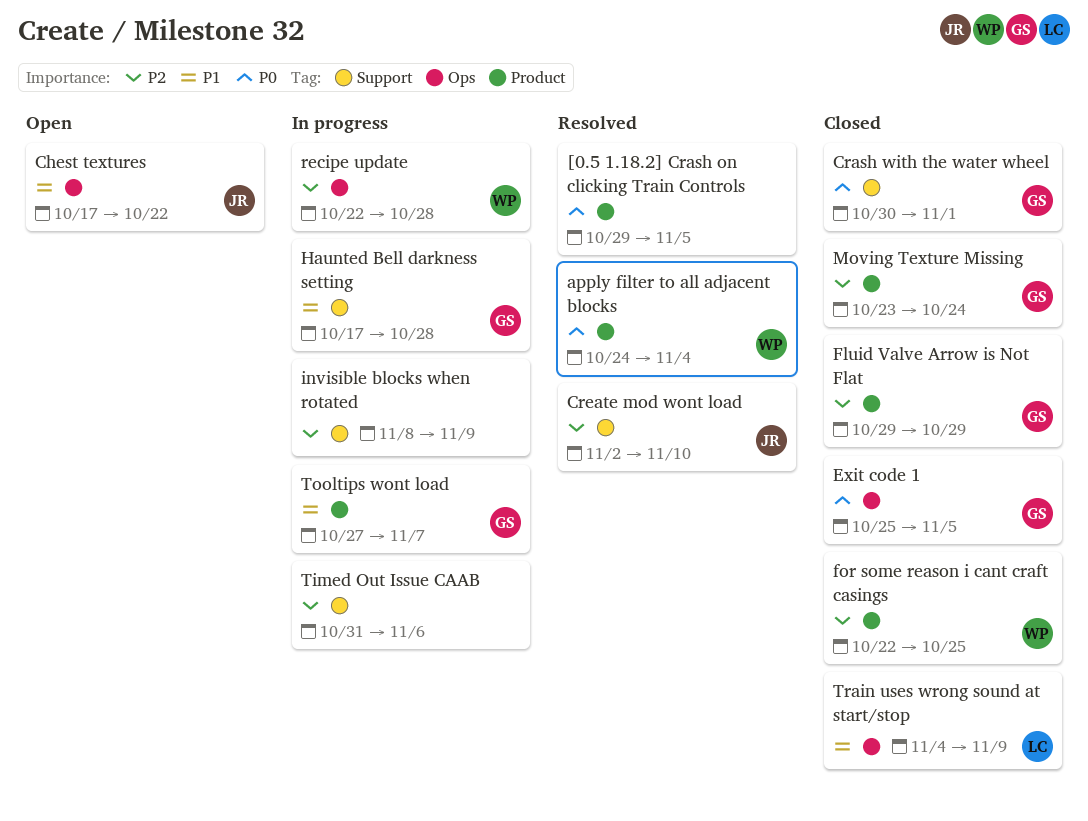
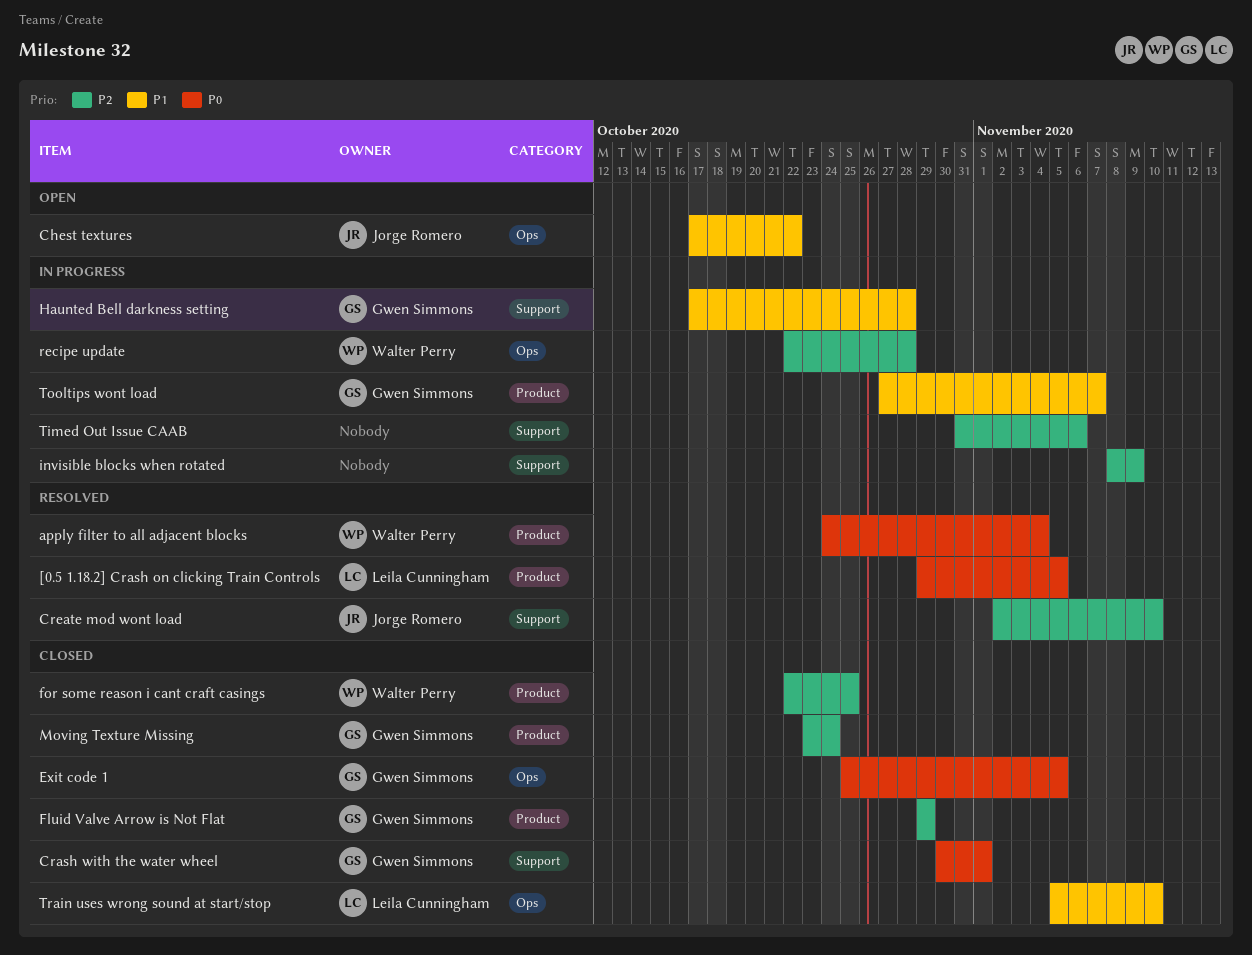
[0.5 1.18.2] Crash on clicking Train Controls, owner: none -> Leila Cunningham
Train uses wrong sound at start/stop, start: Nov 4 -> Nov 5
Train uses wrong sound at start/stop, due: Nov 9 -> Nov 10

